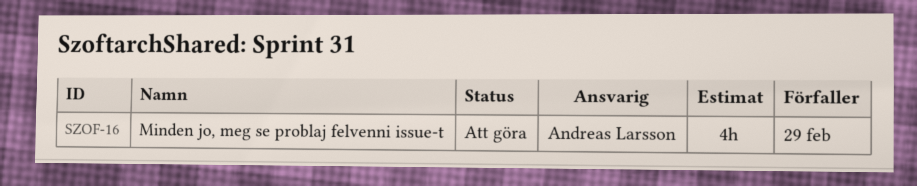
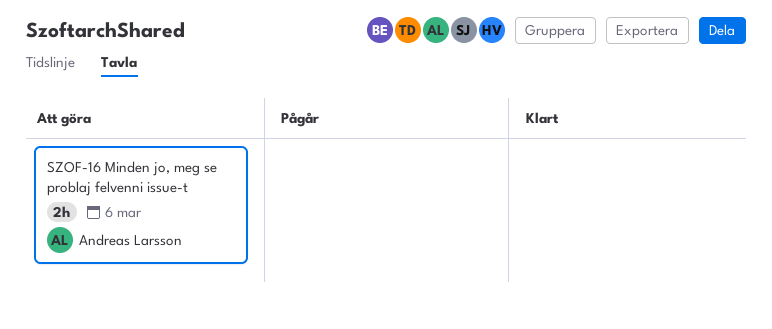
SZOF-16, estimate: 4h -> 2h
SZOF-16, due: Feb 29 -> Mar 6

